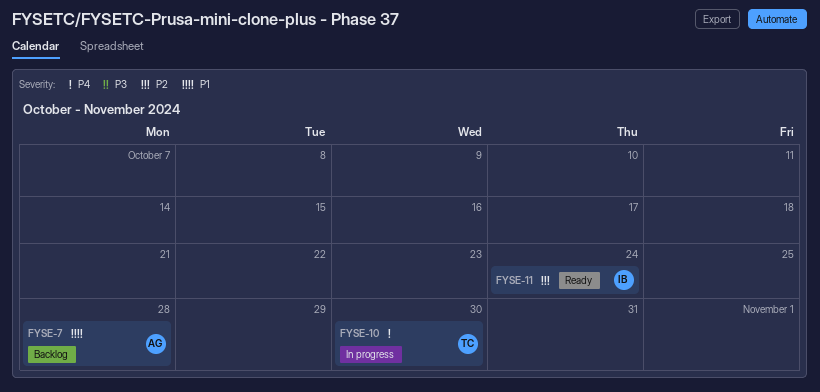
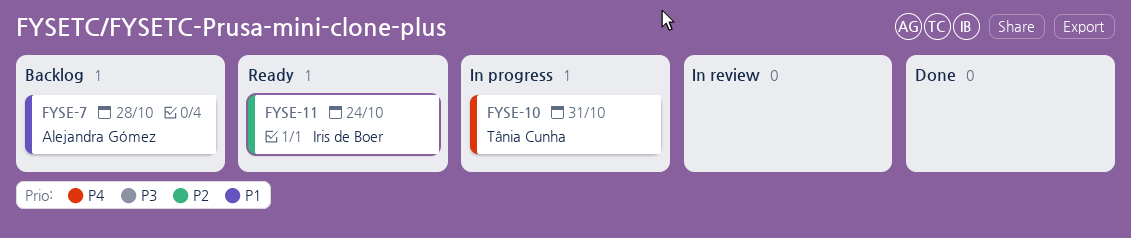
FYSE-10, due: Oct 30 -> Oct 31

